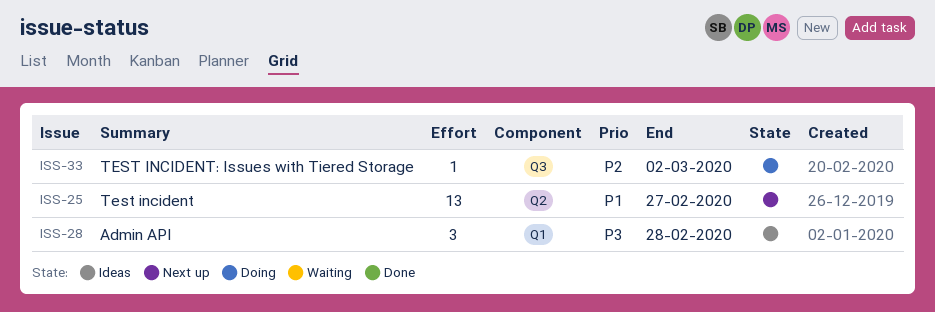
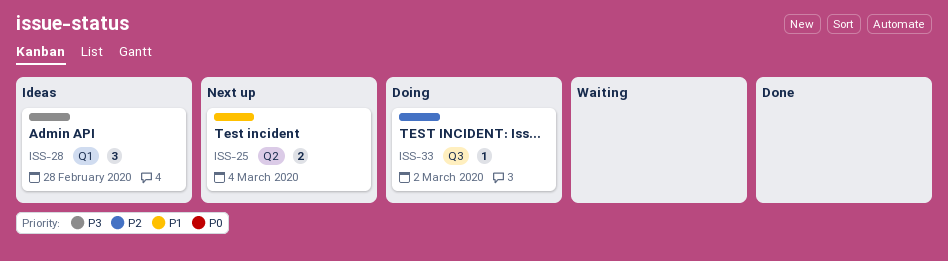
ISS-25, estimate: 13 -> 2
ISS-25, due: Feb 27 -> Mar 4

